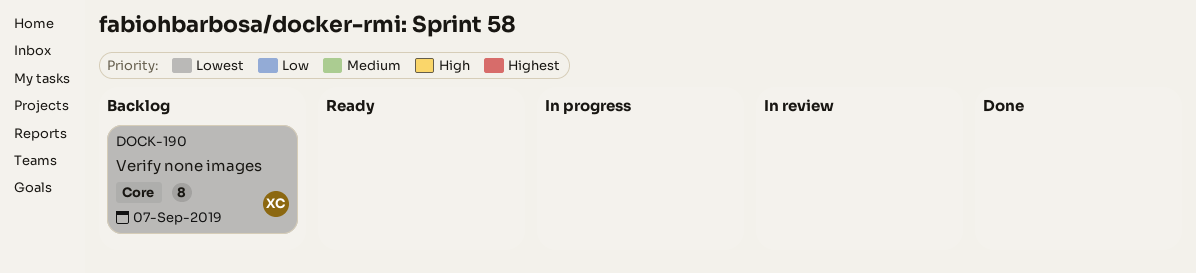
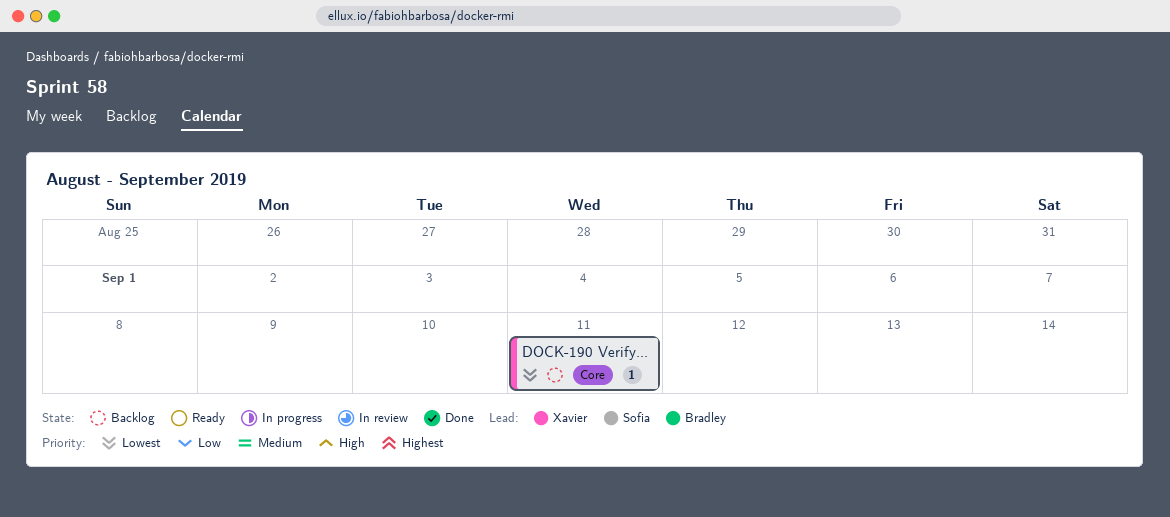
DOCK-190, estimate: 8 -> 1
DOCK-190, due: Sep 7 -> Sep 11

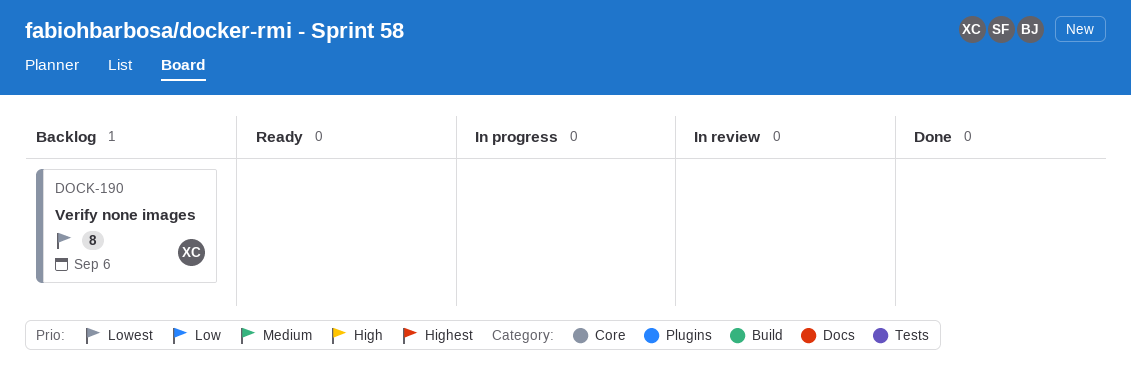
DOCK-190, estimate: 1 -> 8
DOCK-190, due: Sep 11 -> Sep 6

